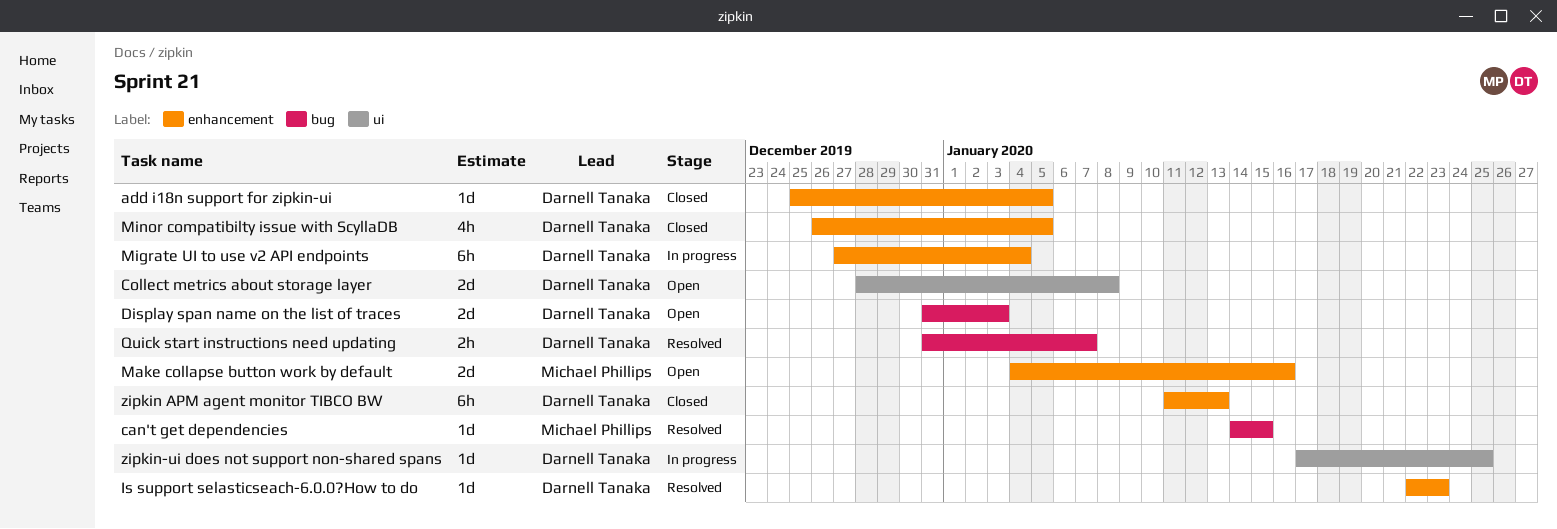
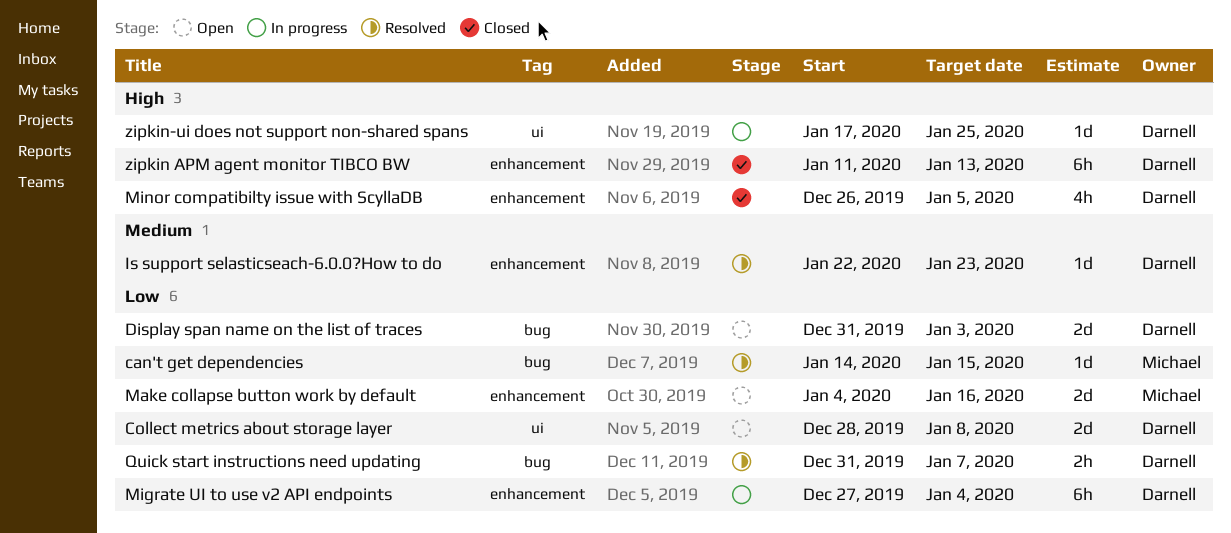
add i18n support for zipkin-ui: present -> none

